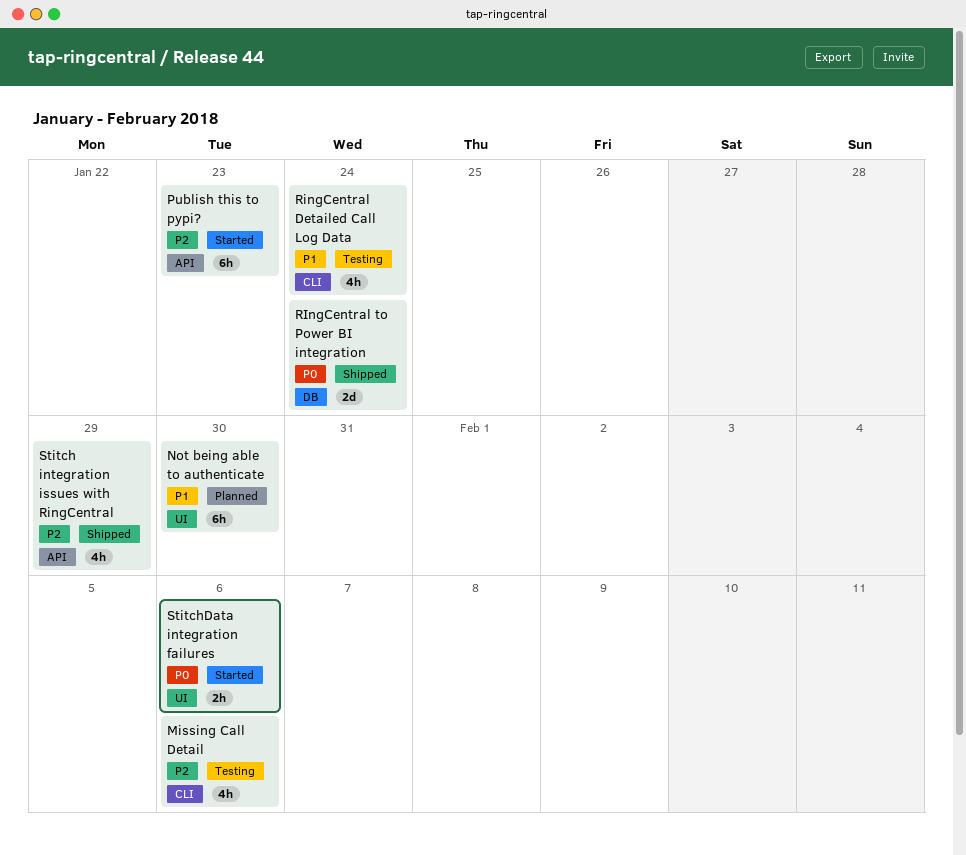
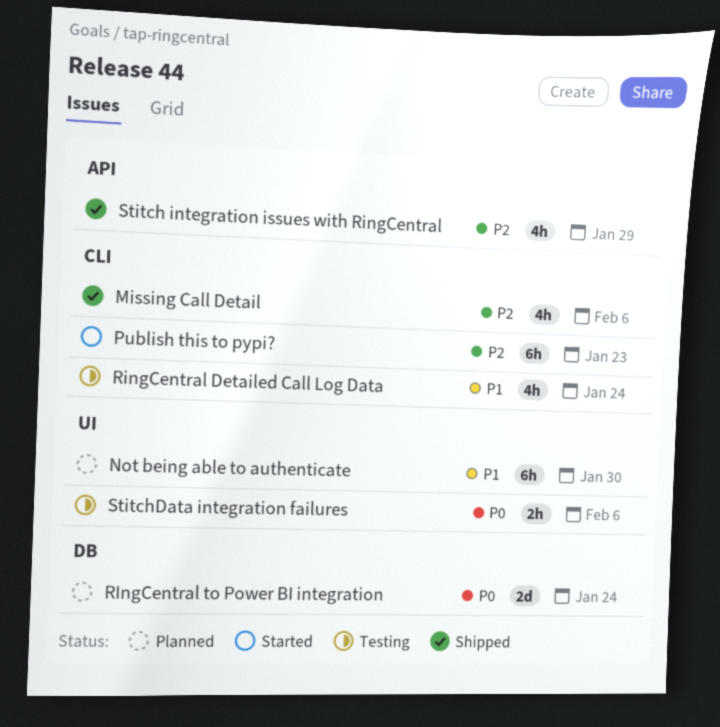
Missing Call Detail, status: Testing -> Shipped
Publish this to pypi?, label: API -> CLI
RIngCentral to Power BI integration, status: Shipped -> Planned
StitchData integration failures, status: Started -> Testing

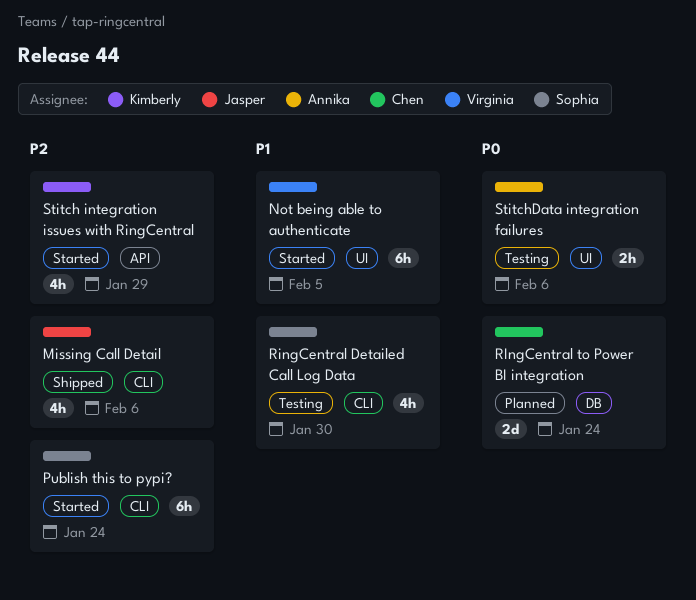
Not being able to authenticate, status: Planned -> Started
Not being able to authenticate, due: Jan 30 -> Feb 5
Publish this to pypi?, due: Jan 23 -> Jan 24
RingCentral Detailed Call Log Data, due: Jan 24 -> Jan 30
Stitch integration issues with RingCentral, status: Shipped -> Started

